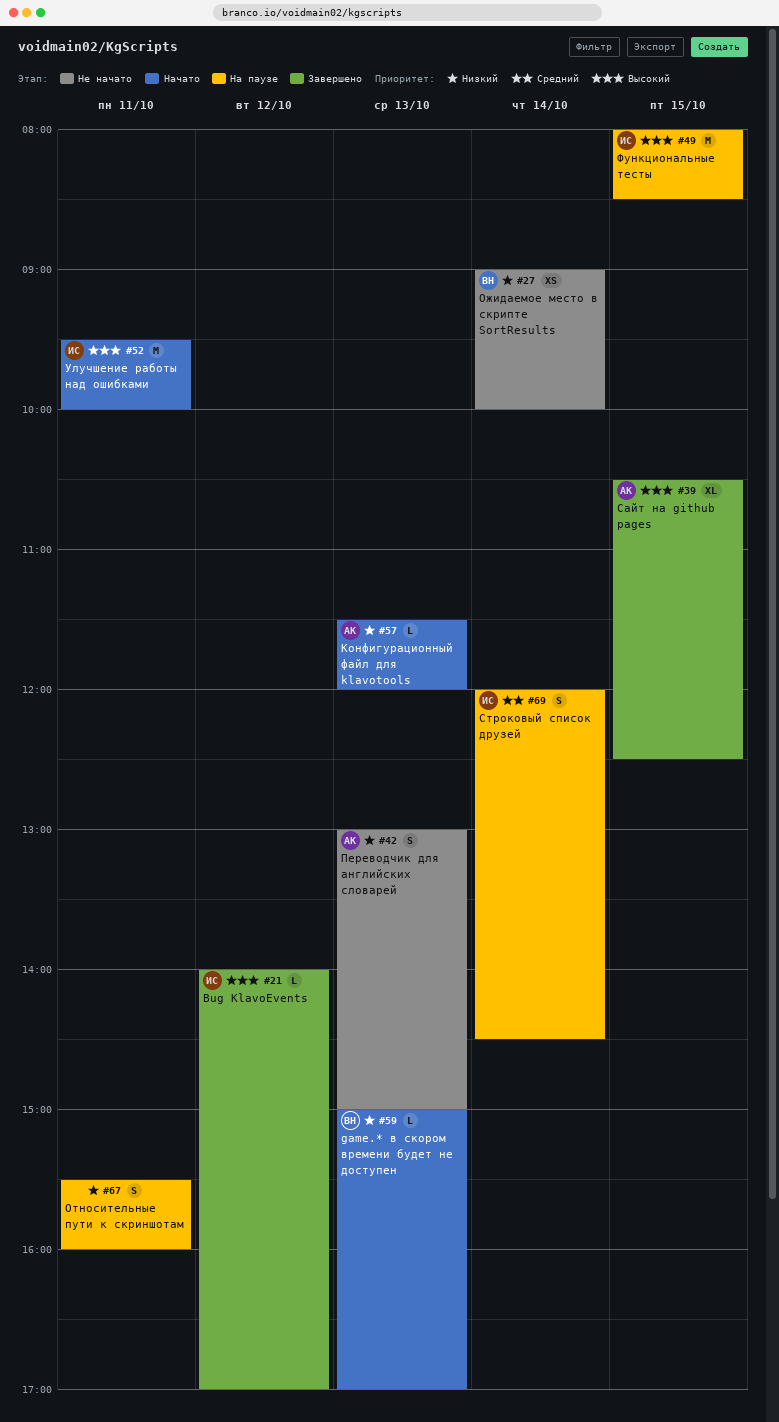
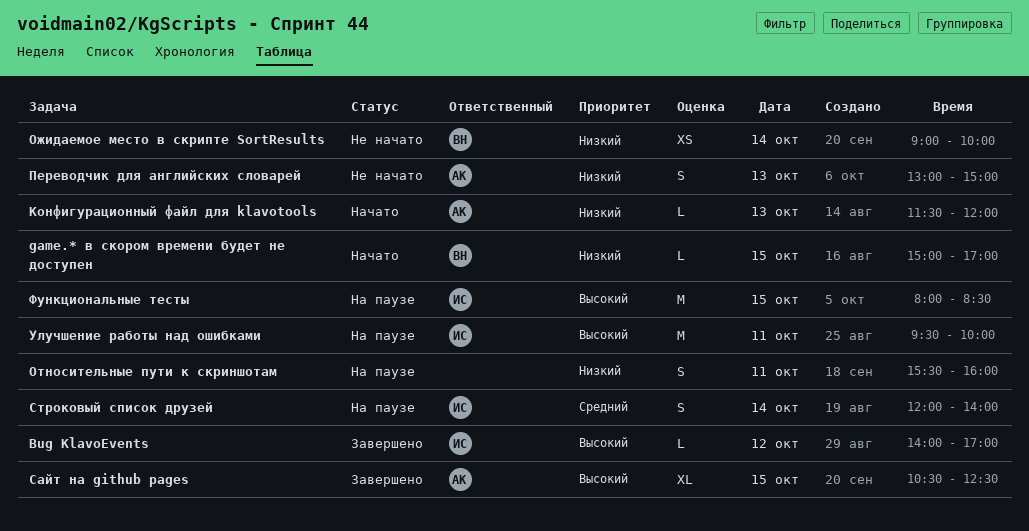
game.* в скором времени будет не доступен, day: Oct 13 -> Oct 15
Строковый список друзей, ends: 14:30 -> 14:00
Улучшение работы над ошибками, status: Начато -> На паузе

